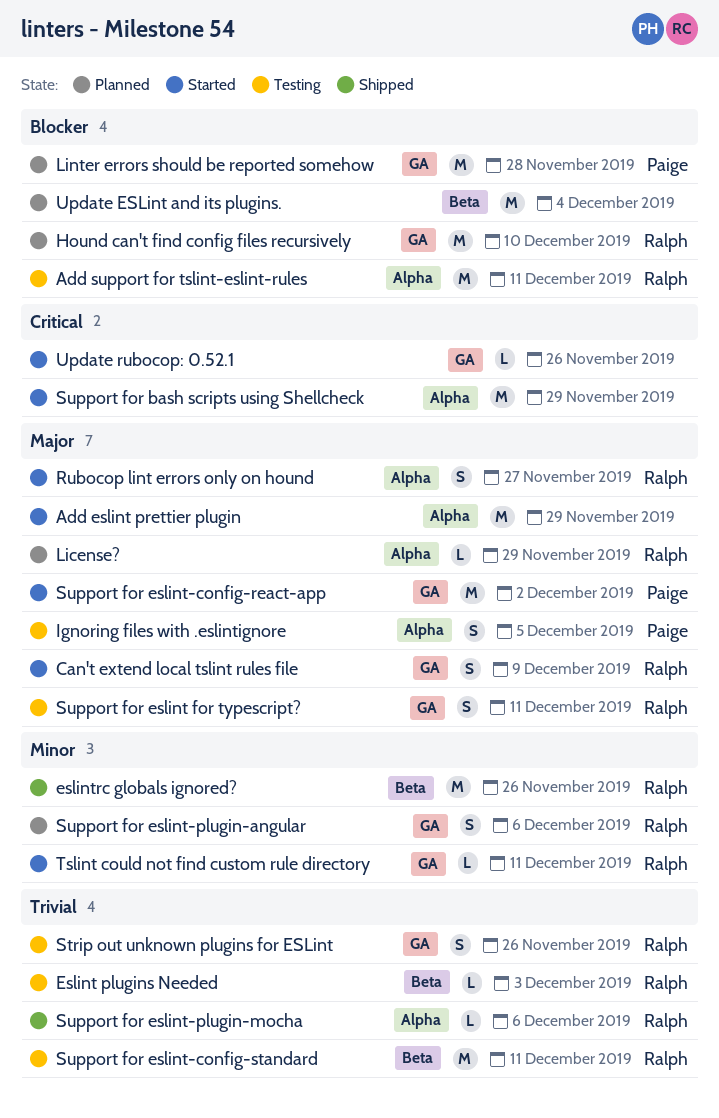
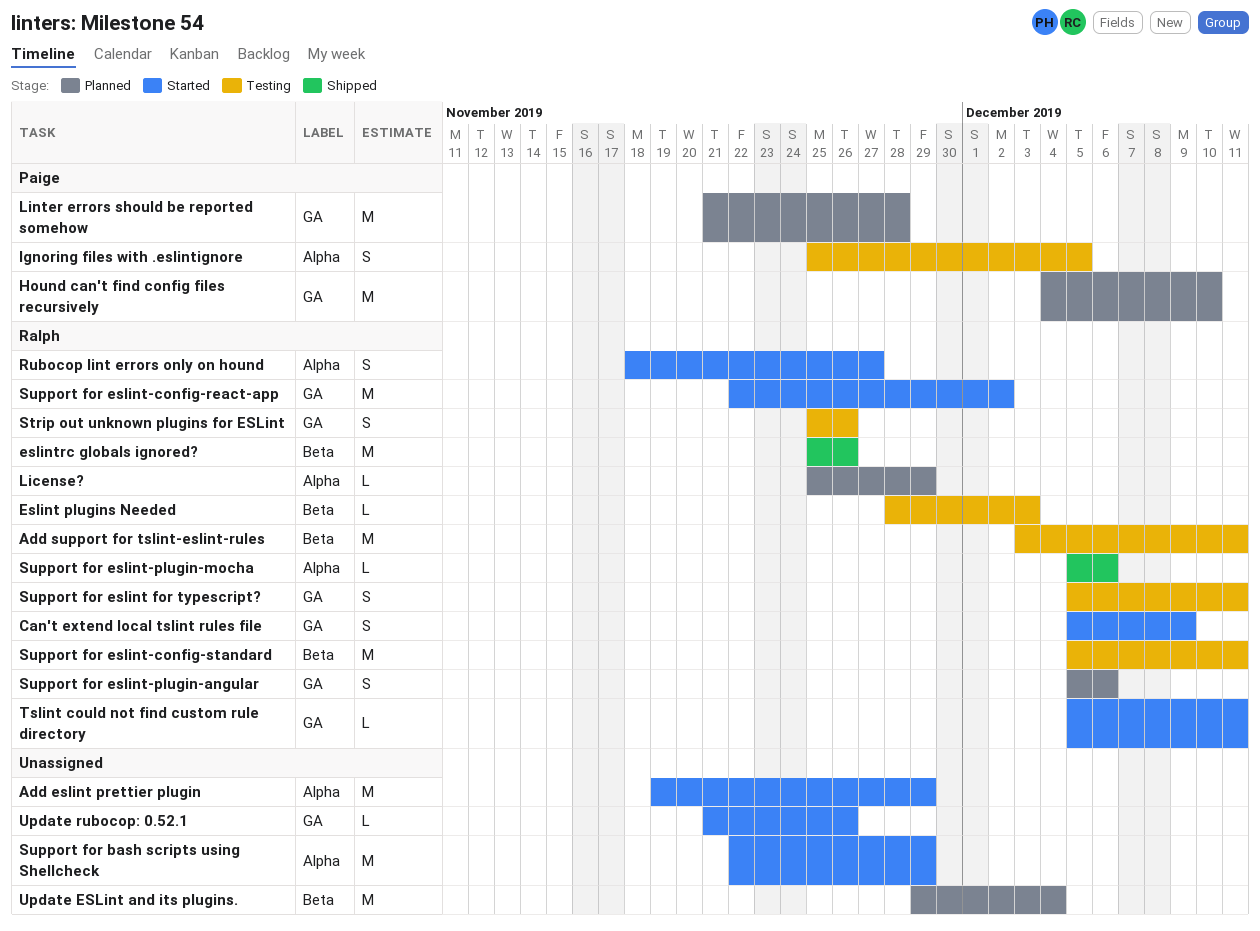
Add support for tslint-eslint-rules, label: Alpha -> Beta
Hound can't find config files recursively, owner: Ralph -> Paige
Support for eslint-config-react-app, owner: Paige -> Ralph

